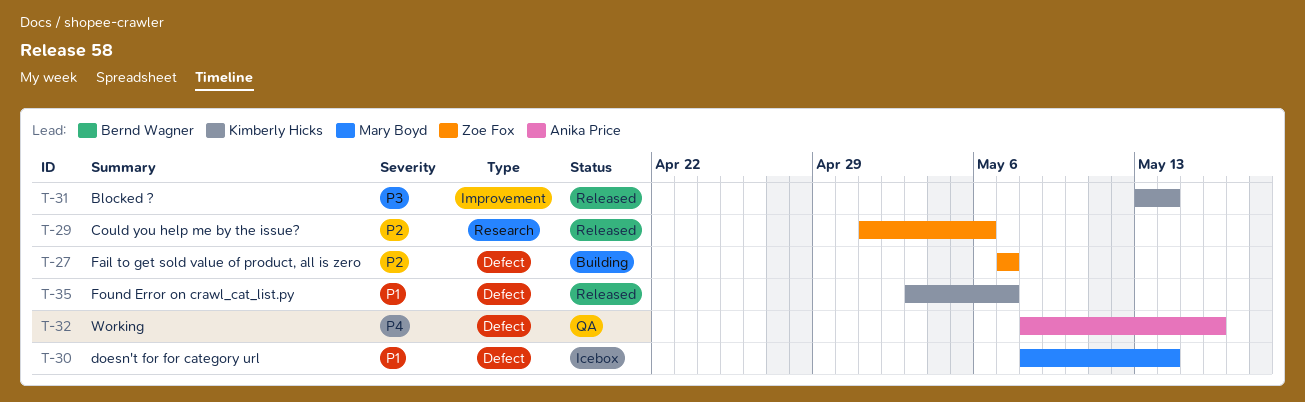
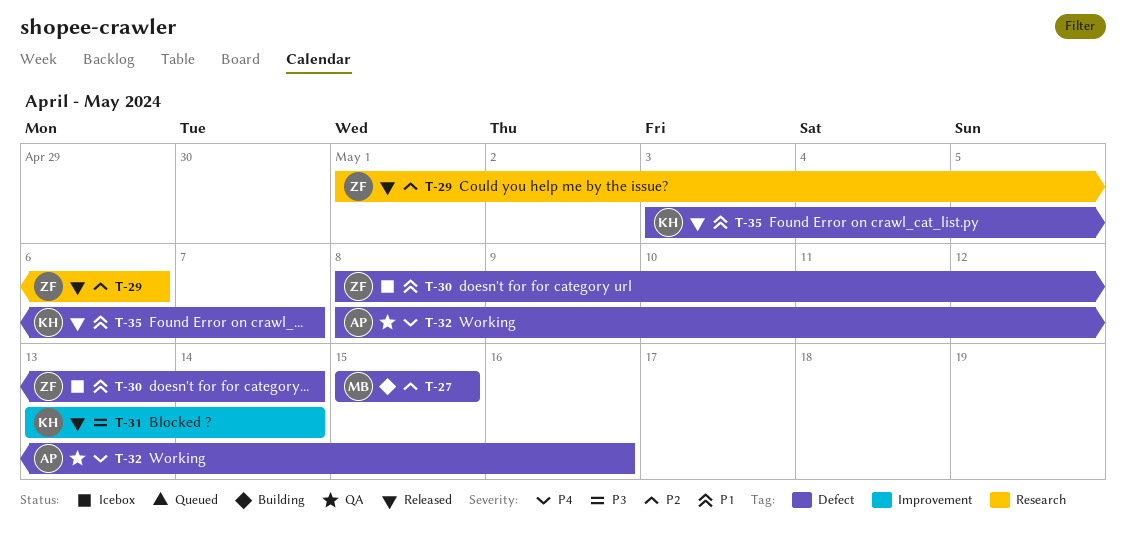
T-27, owner: Zoe Fox -> Mary Boyd
T-27, start: May 7 -> May 15
T-27, due: May 7 -> May 15
T-30, owner: Mary Boyd -> Zoe Fox

